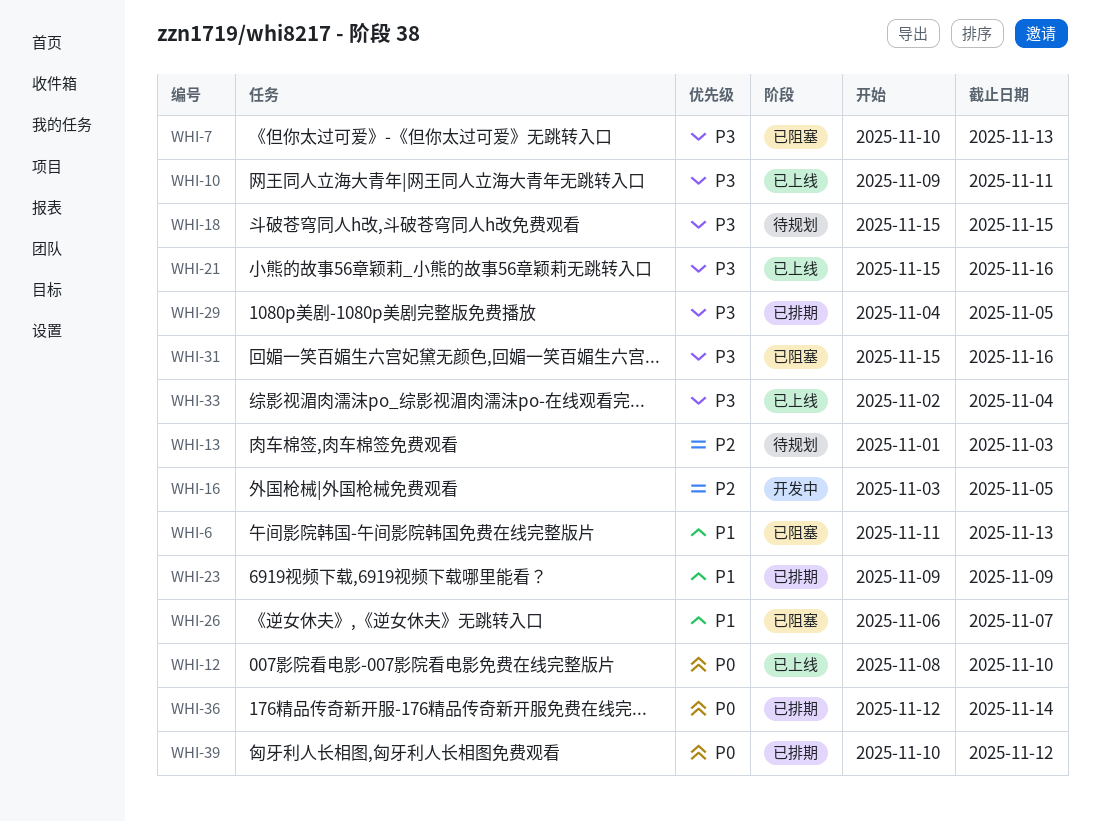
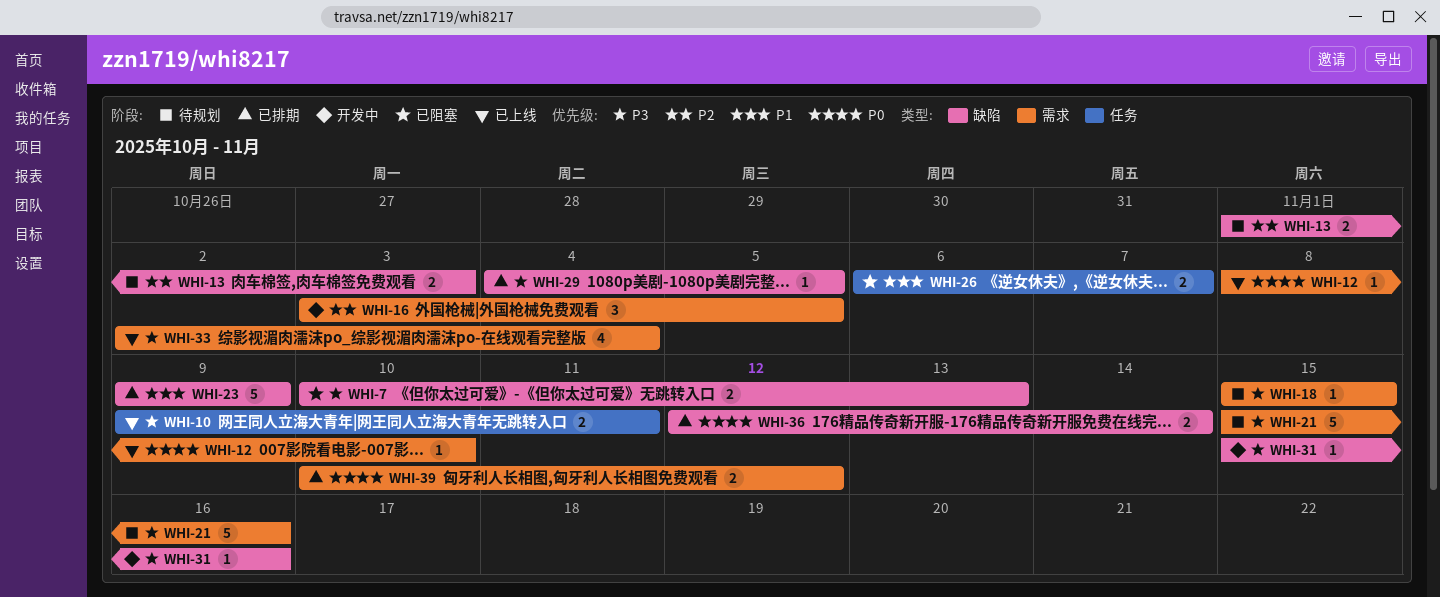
WHI-6: present -> none
WHI-21, status: 已上线 -> 待规划
WHI-31, status: 已阻塞 -> 开发中

